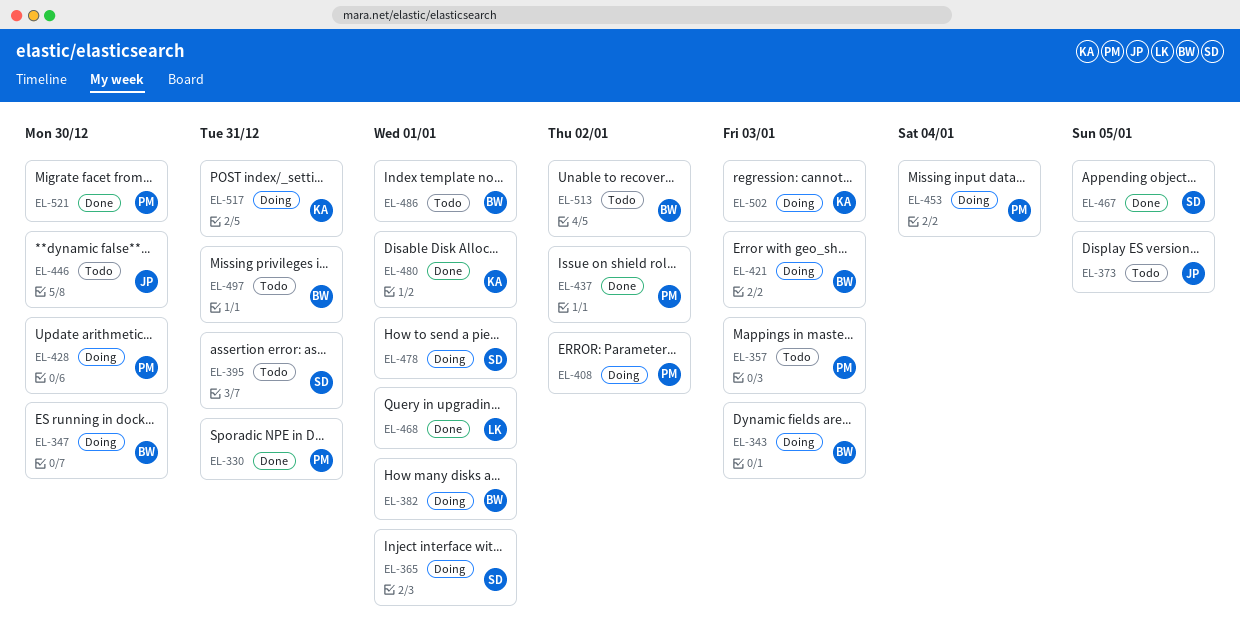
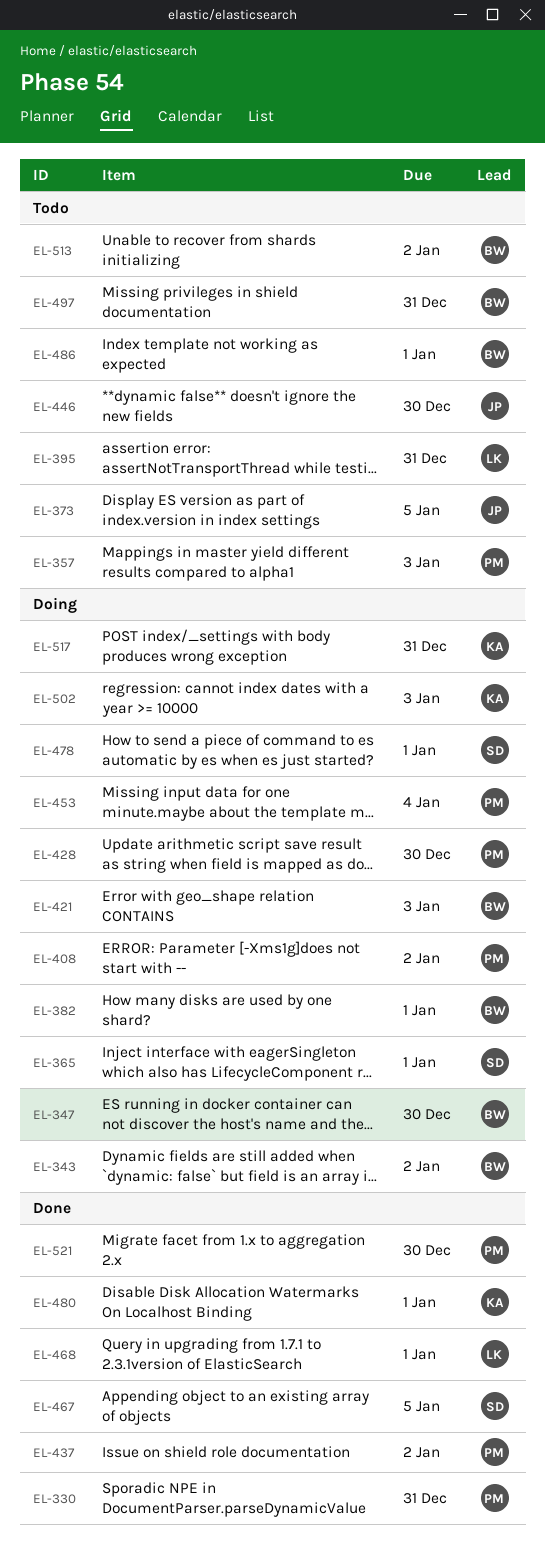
EL-343, due: Jan 3 -> Jan 2
EL-395, owner: SD -> LK

